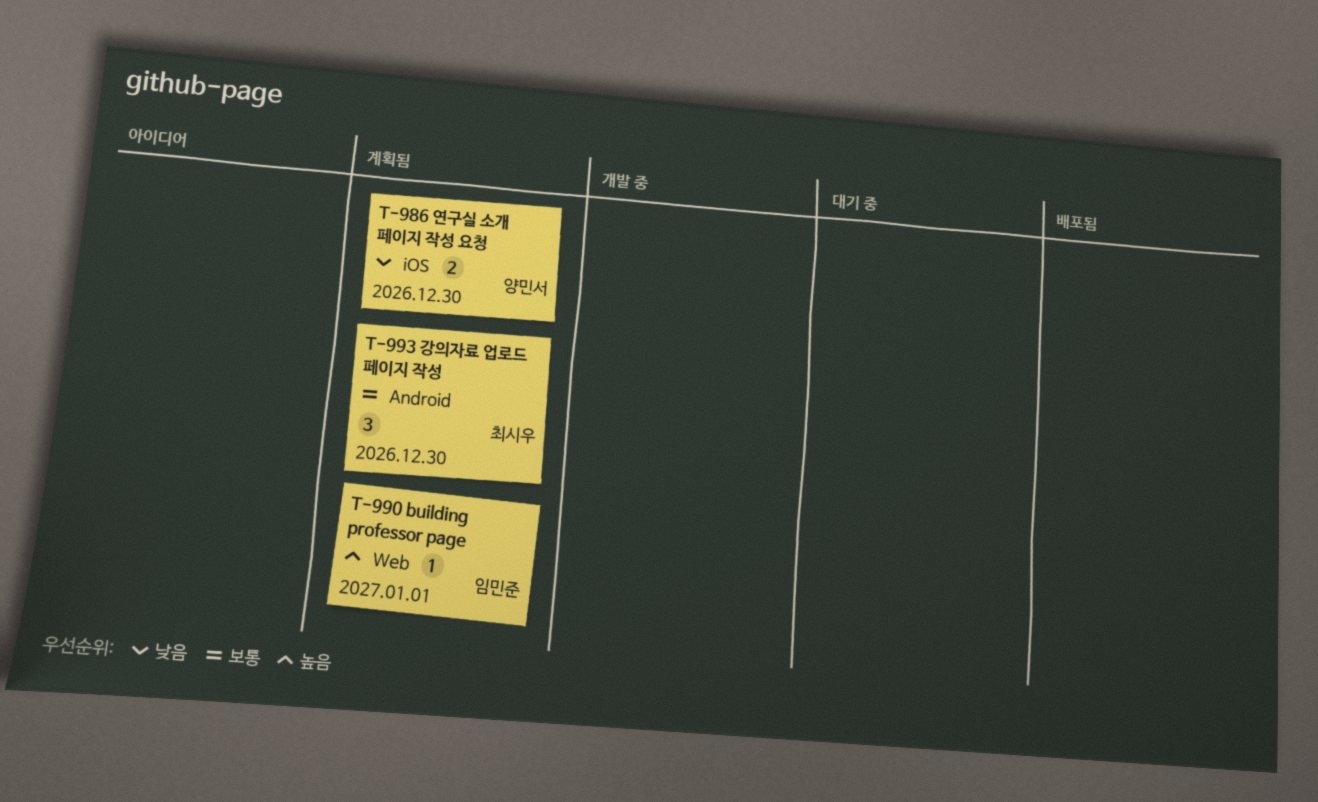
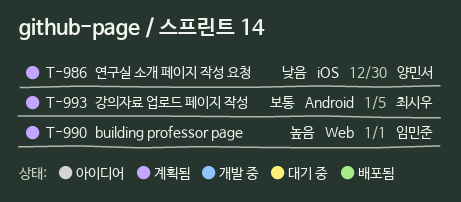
T-993, due: Dec 30 -> Jan 5

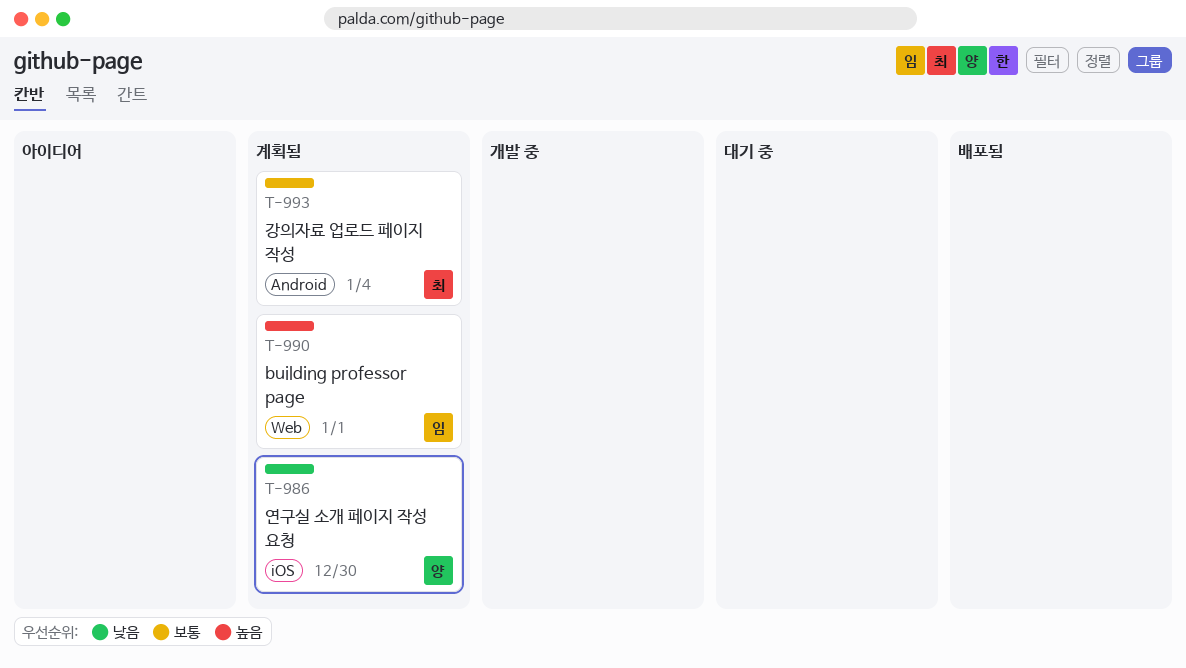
T-993, due: Jan 5 -> Jan 4

